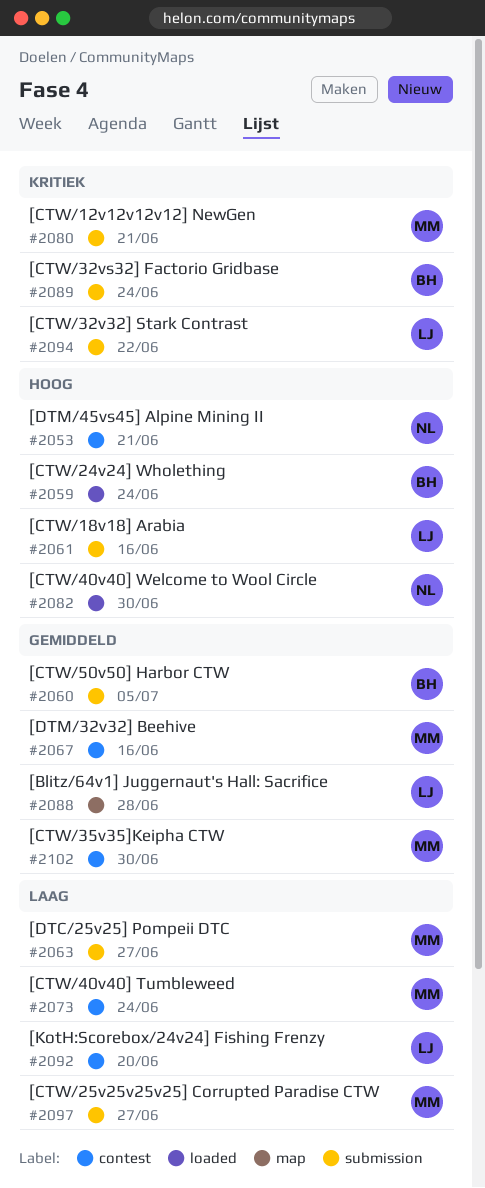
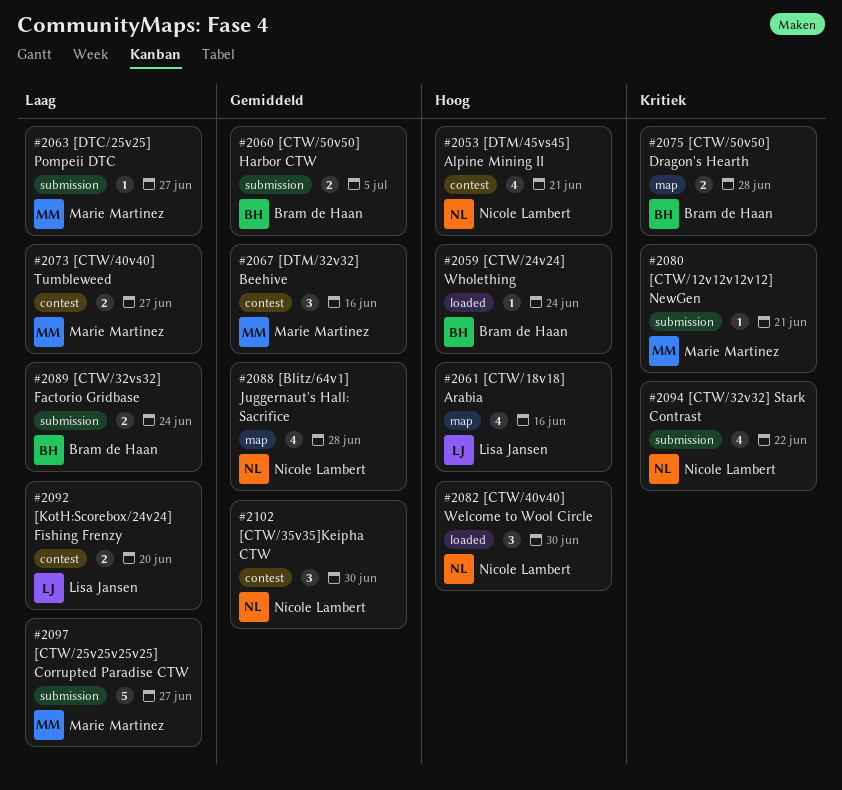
#2061, label: submission -> map
#2073, due: Jun 24 -> Jun 27
#2075: none -> present
#2088, owner: Lisa Jansen -> Nicole Lambert
#2089, priority: Kritiek -> Laag
#2094, owner: Lisa Jansen -> Nicole Lambert
#2102, owner: Marie Martinez -> Nicole Lambert

